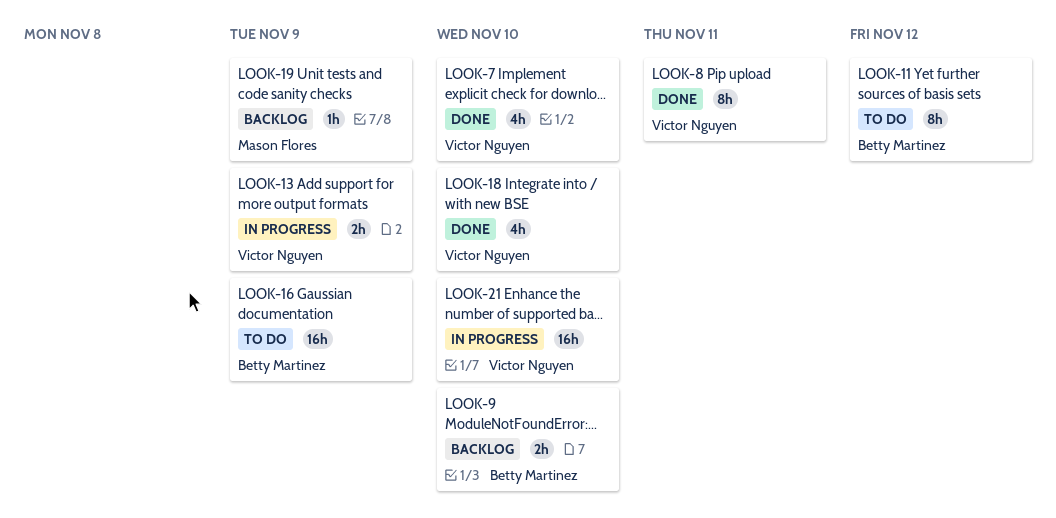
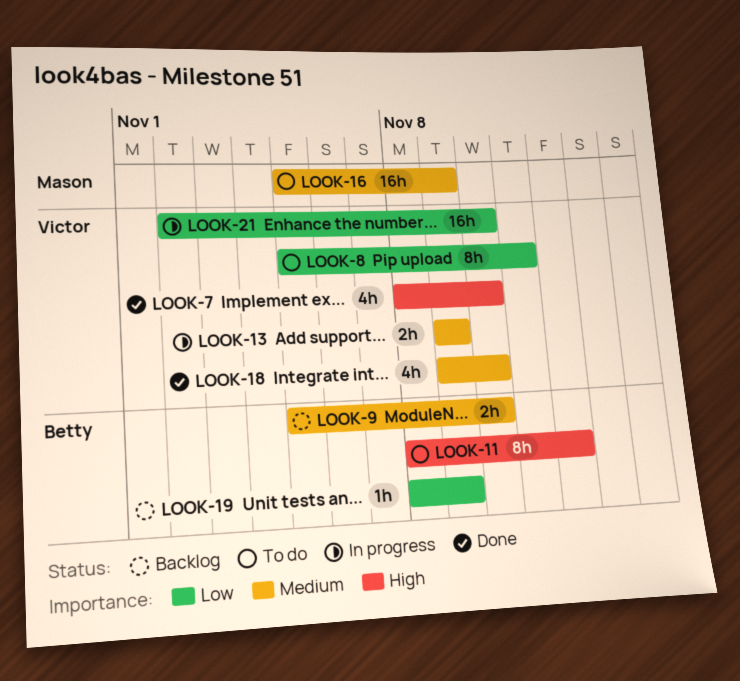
LOOK-8, status: Done -> To do
LOOK-16, owner: Betty Martinez -> Mason Flores
LOOK-19, owner: Mason Flores -> Betty Martinez

